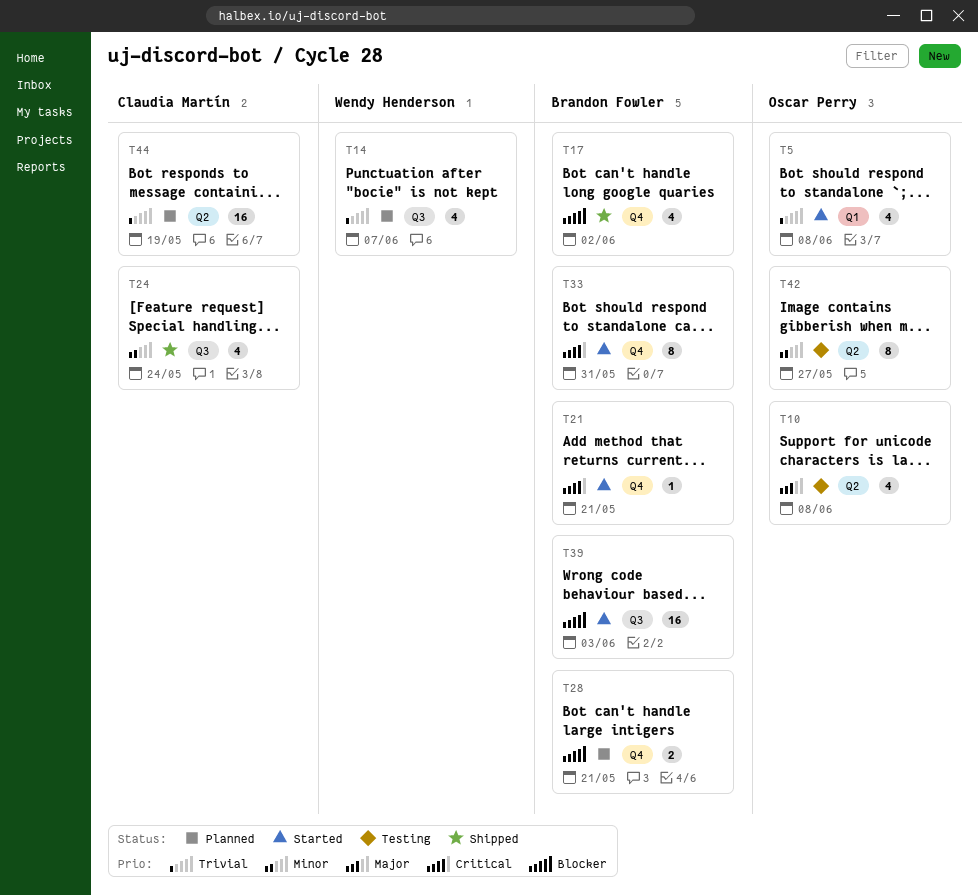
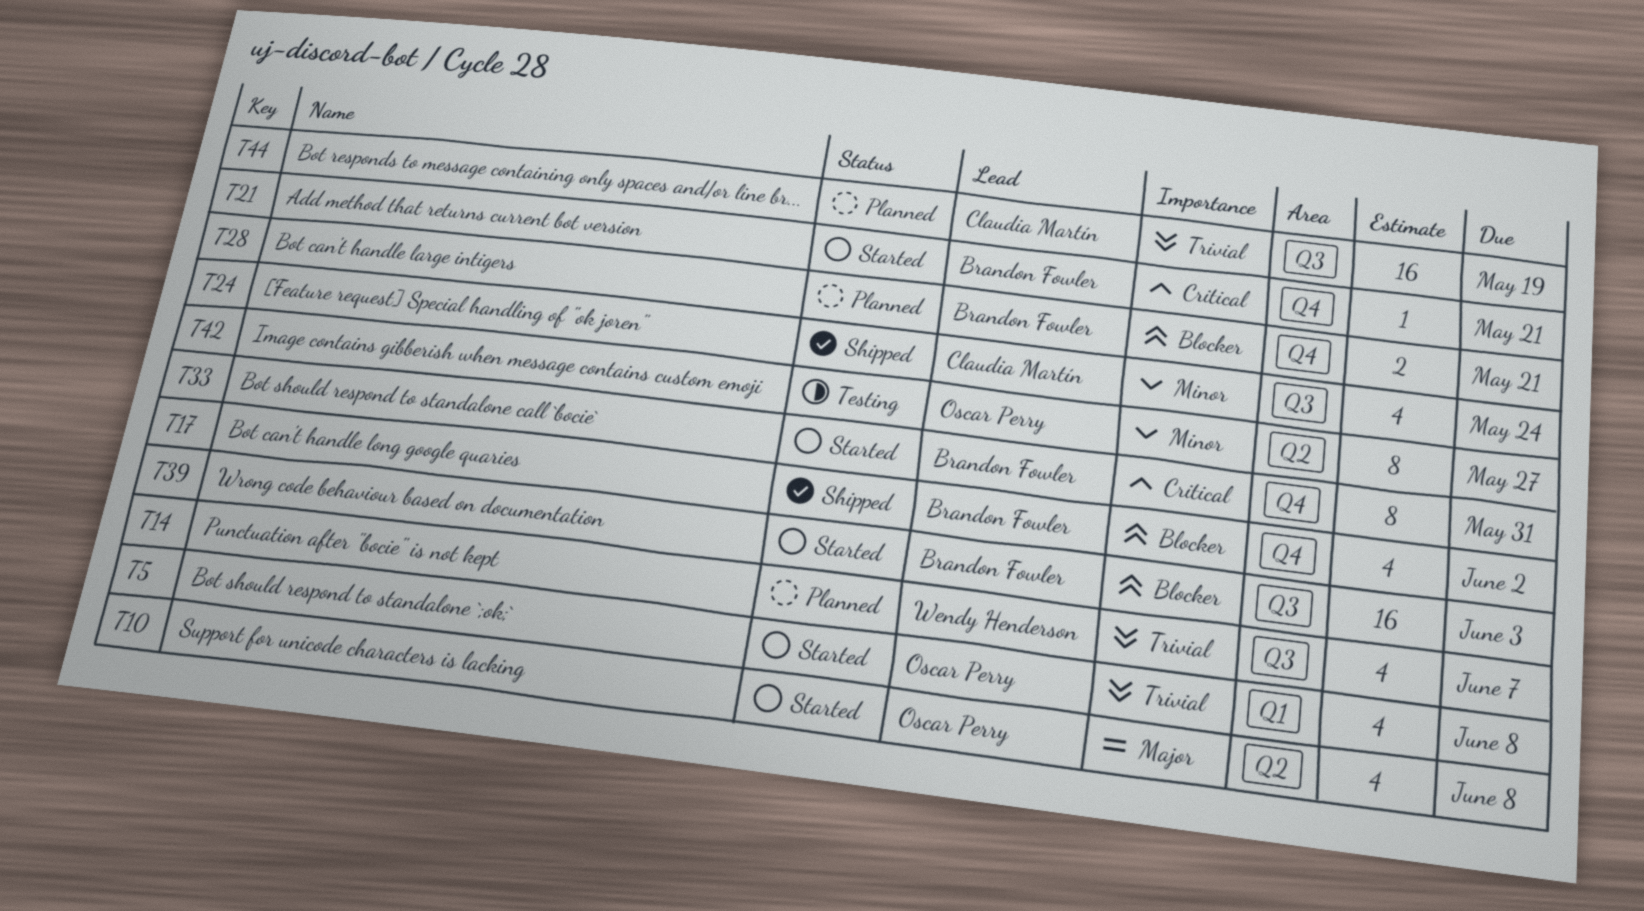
T10, status: Testing -> Started
T44, label: Q2 -> Q3

